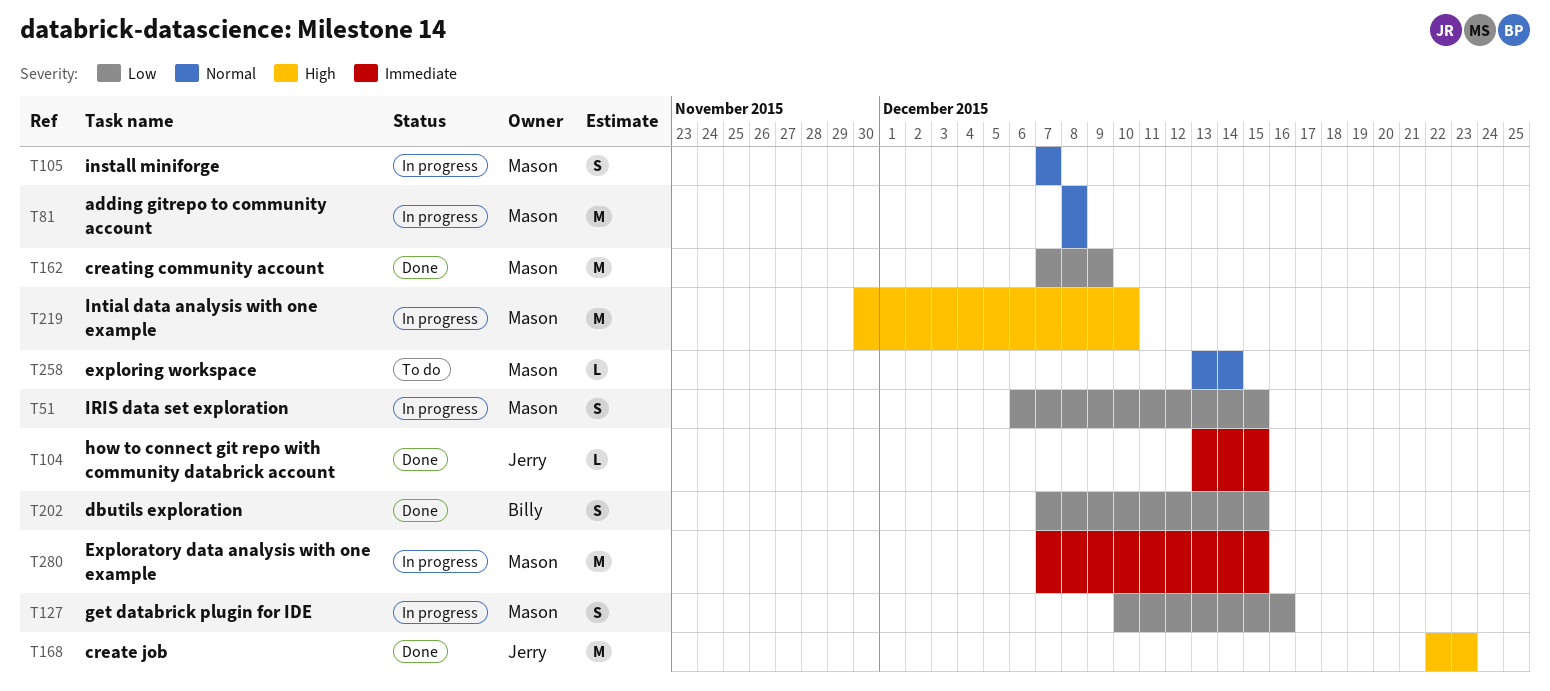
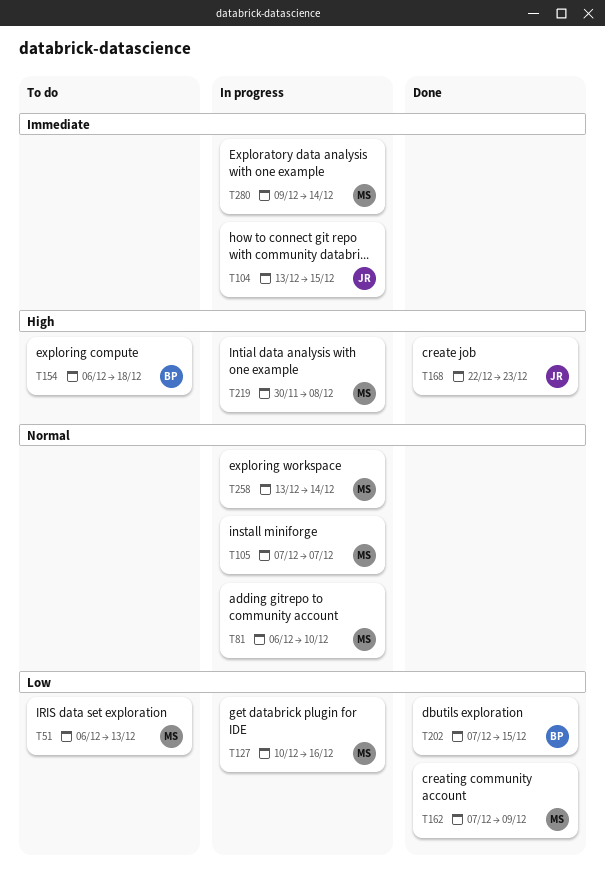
T51, status: In progress -> To do
T51, due: Dec 15 -> Dec 13
T81, start: Dec 8 -> Dec 6
T81, due: Dec 8 -> Dec 10
T104, status: Done -> In progress
T154: none -> present
T219, due: Dec 10 -> Dec 8
T258, status: To do -> In progress
T280, start: Dec 7 -> Dec 9
T280, due: Dec 15 -> Dec 14

